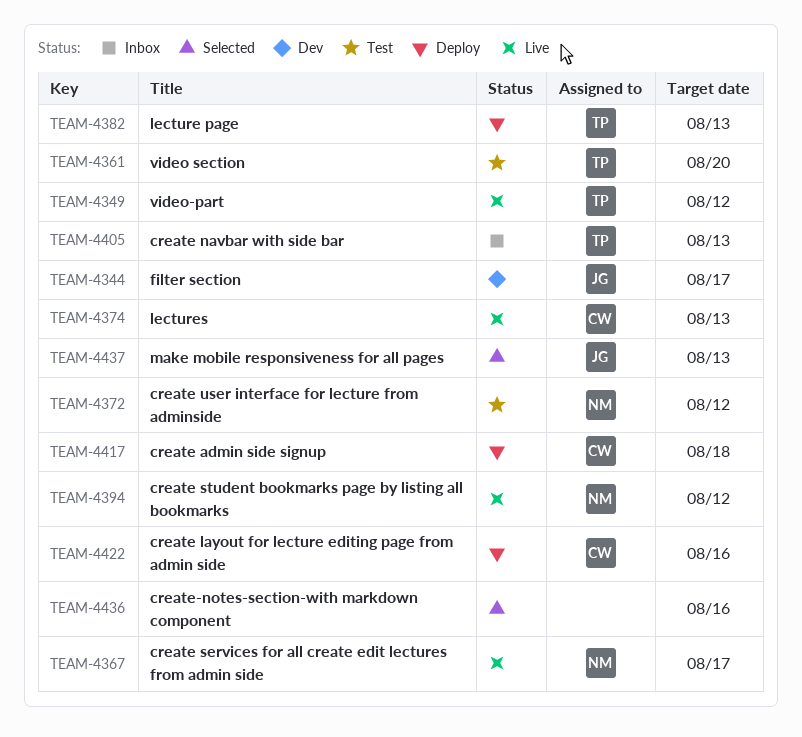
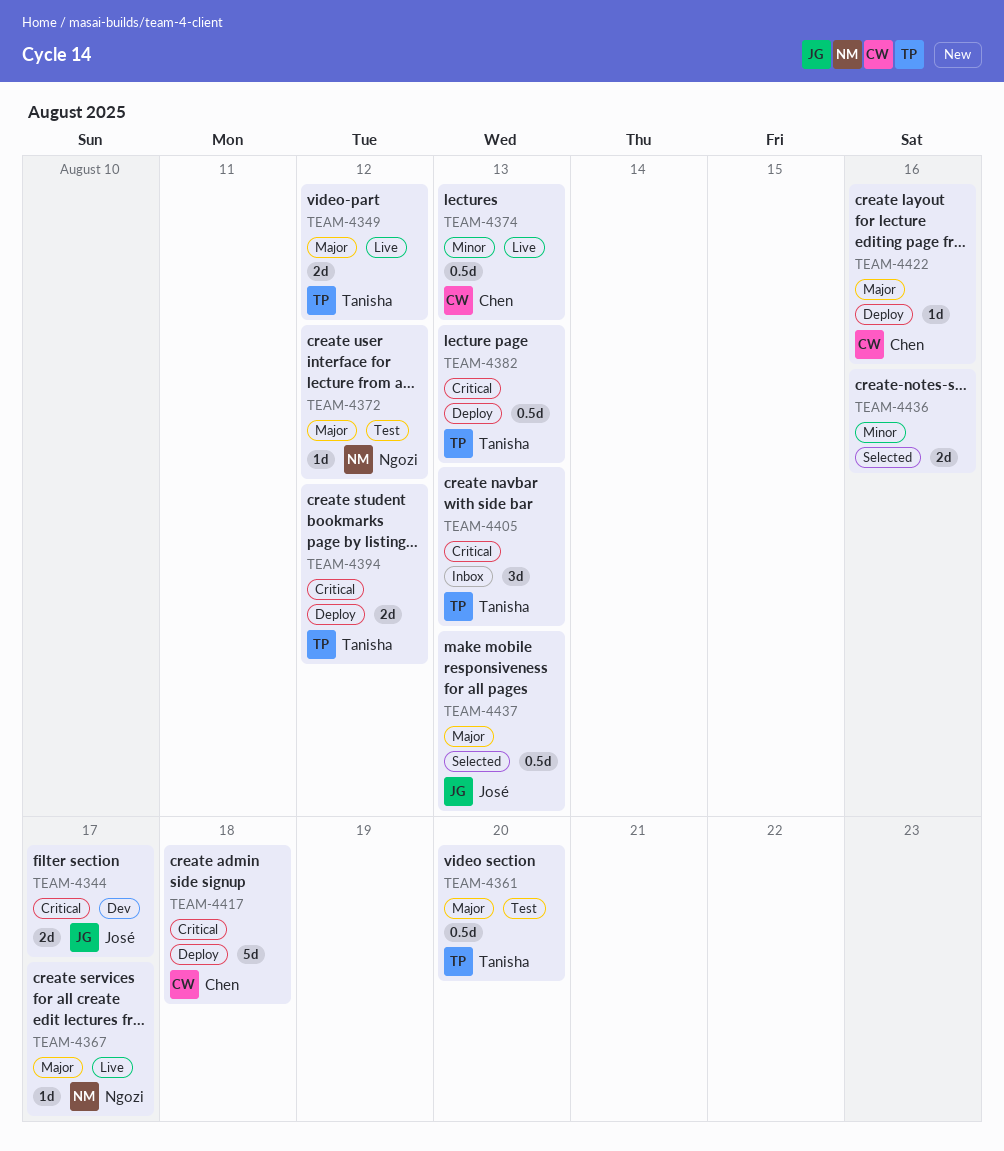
TEAM-4394, status: Live -> Deploy
TEAM-4394, owner: Ngozi -> Tanisha

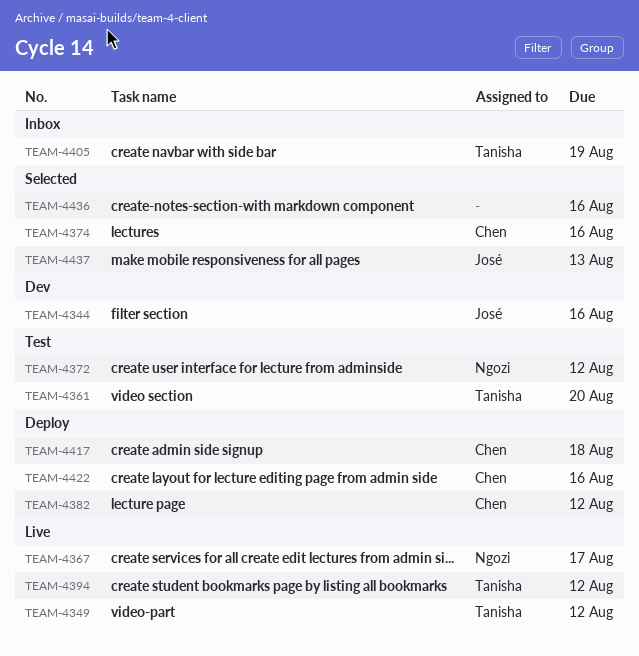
TEAM-4344, due: Aug 17 -> Aug 16
TEAM-4374, status: Live -> Selected
TEAM-4374, due: Aug 13 -> Aug 16
TEAM-4382, owner: Tanisha -> Chen
TEAM-4382, due: Aug 13 -> Aug 12
TEAM-4394, status: Deploy -> Live
TEAM-4405, due: Aug 13 -> Aug 19

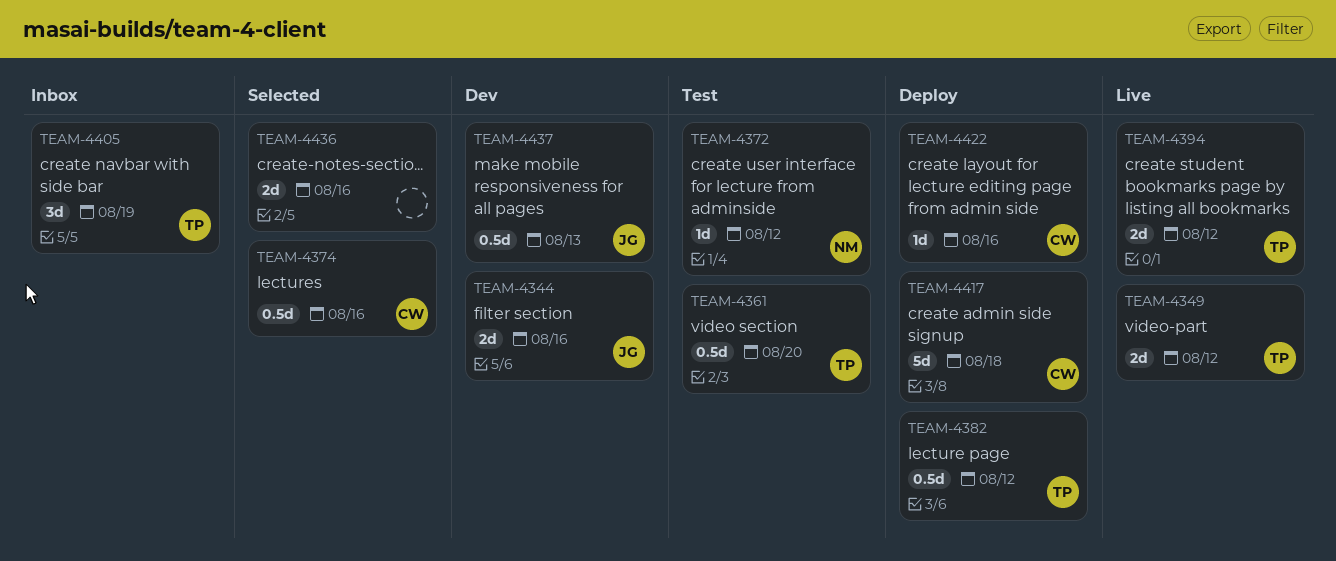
TEAM-4367: present -> none
TEAM-4382, owner: Chen -> Tanisha
TEAM-4437, status: Selected -> Dev

